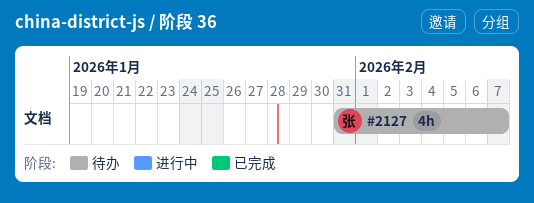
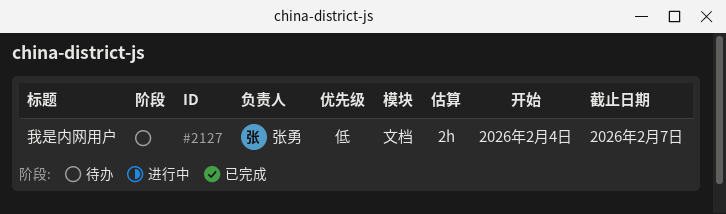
#2127, estimate: 4h -> 2h
#2127, start: Jan 31 -> Feb 4

